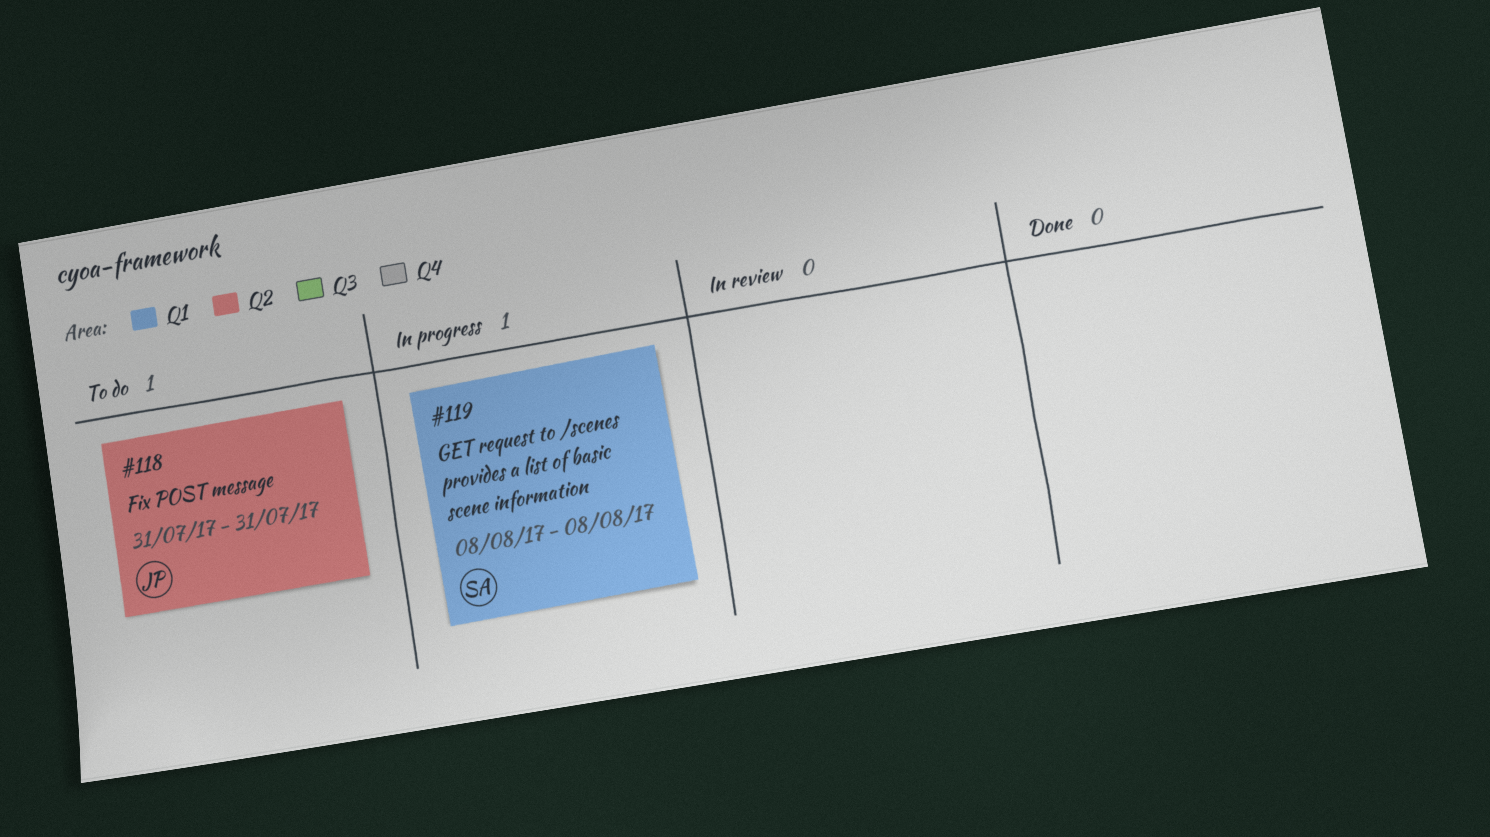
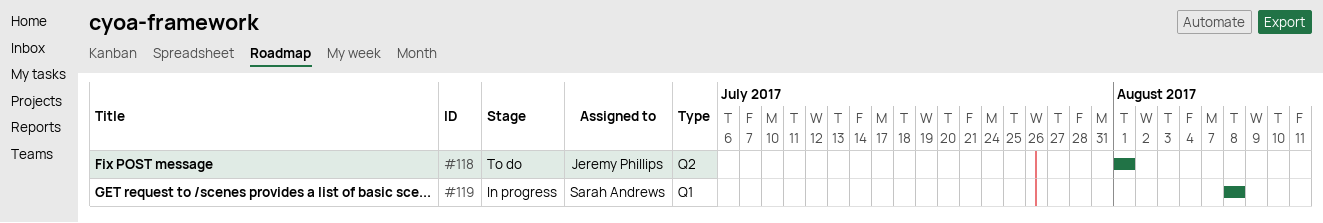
#118, start: Jul 31 -> Aug 1
#118, due: Jul 31 -> Aug 1

